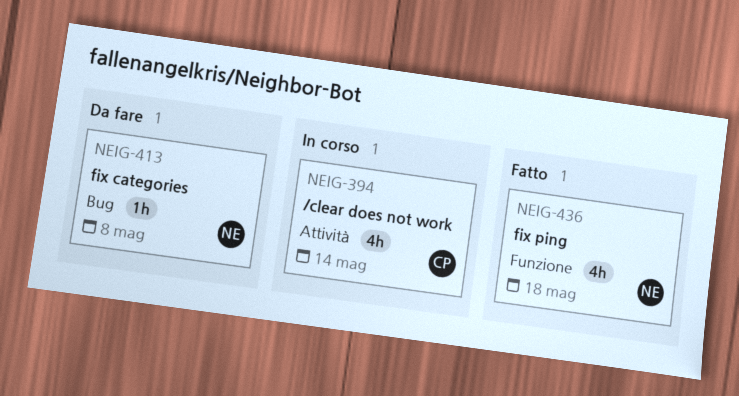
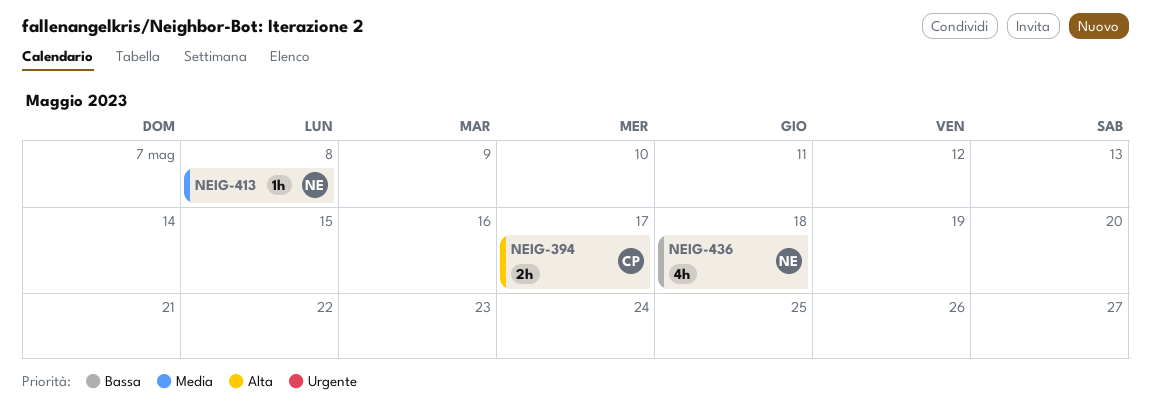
NEIG-394, estimate: 4h -> 2h
NEIG-394, due: May 14 -> May 17

